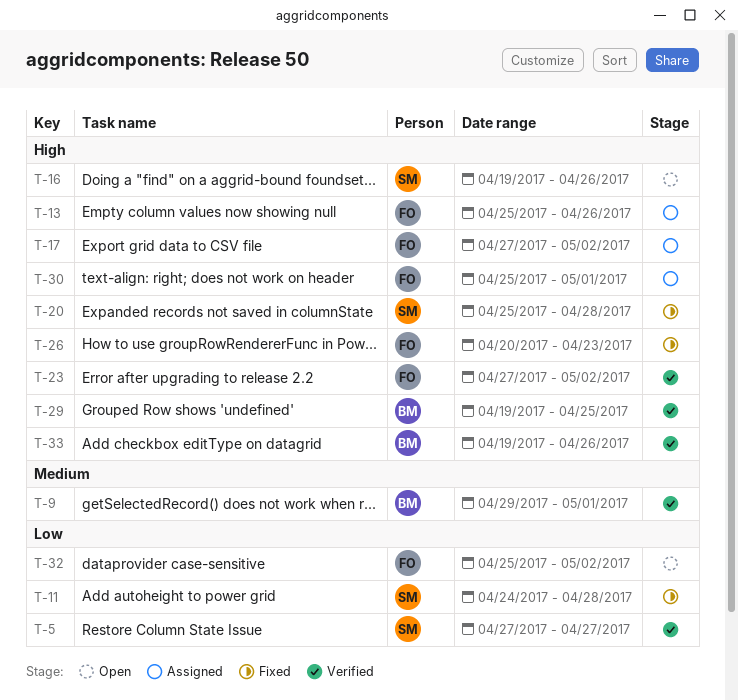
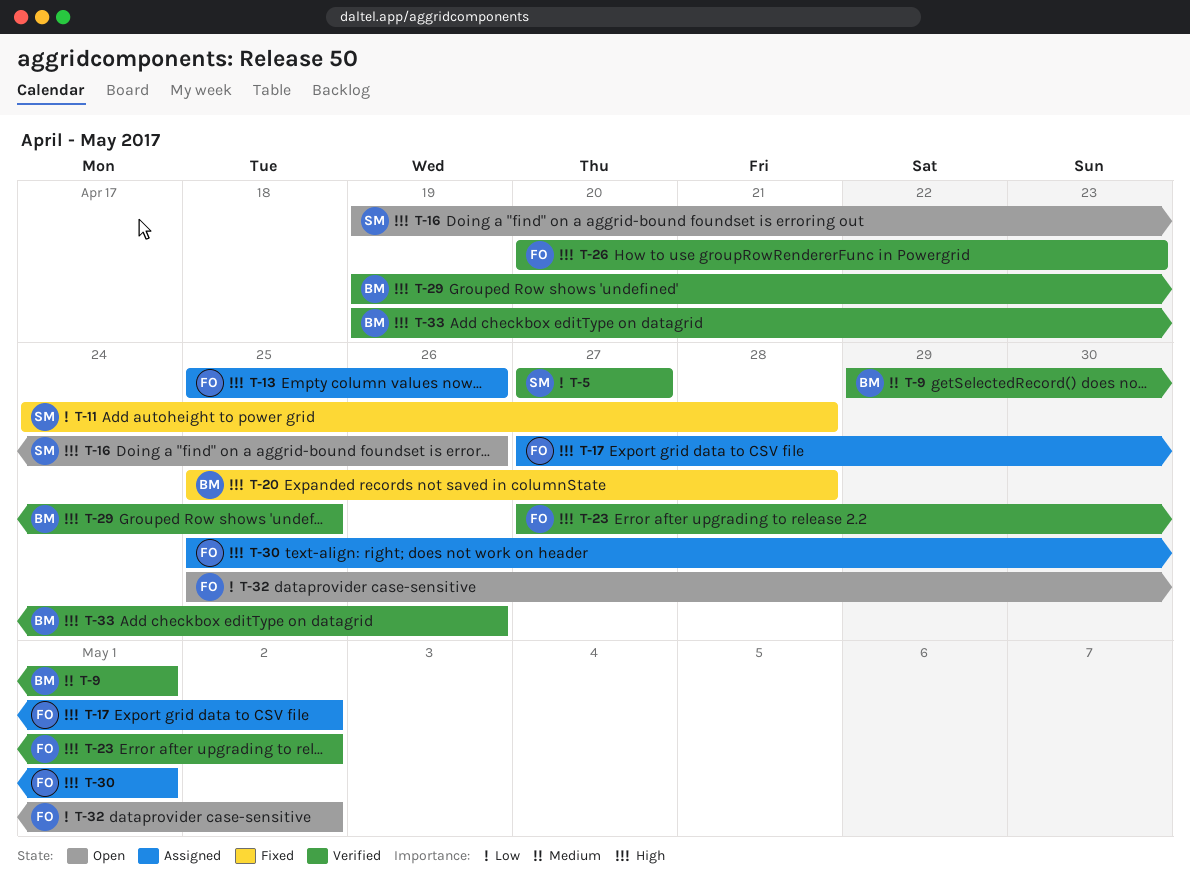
T-20, owner: SM -> BM
T-26, status: Fixed -> Verified

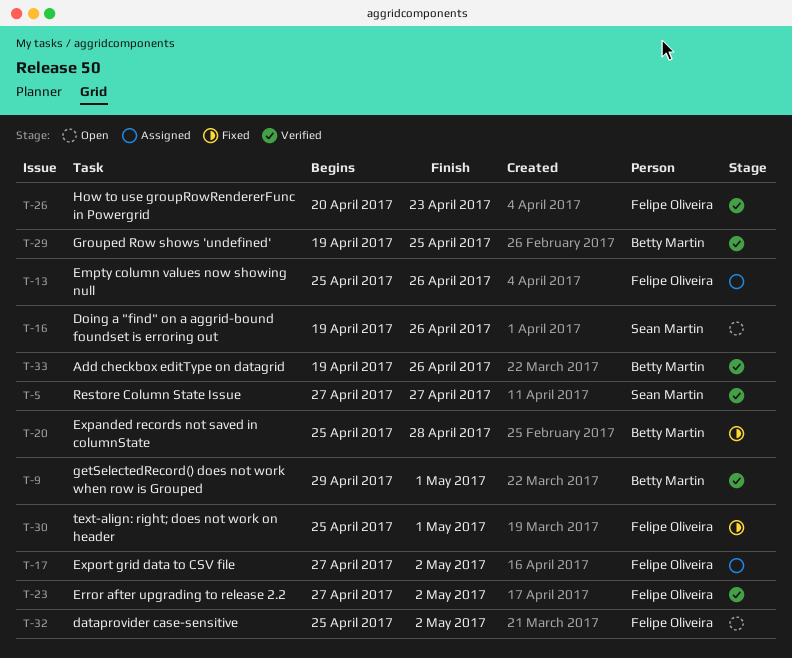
T-11: present -> none
T-30, status: Assigned -> Fixed

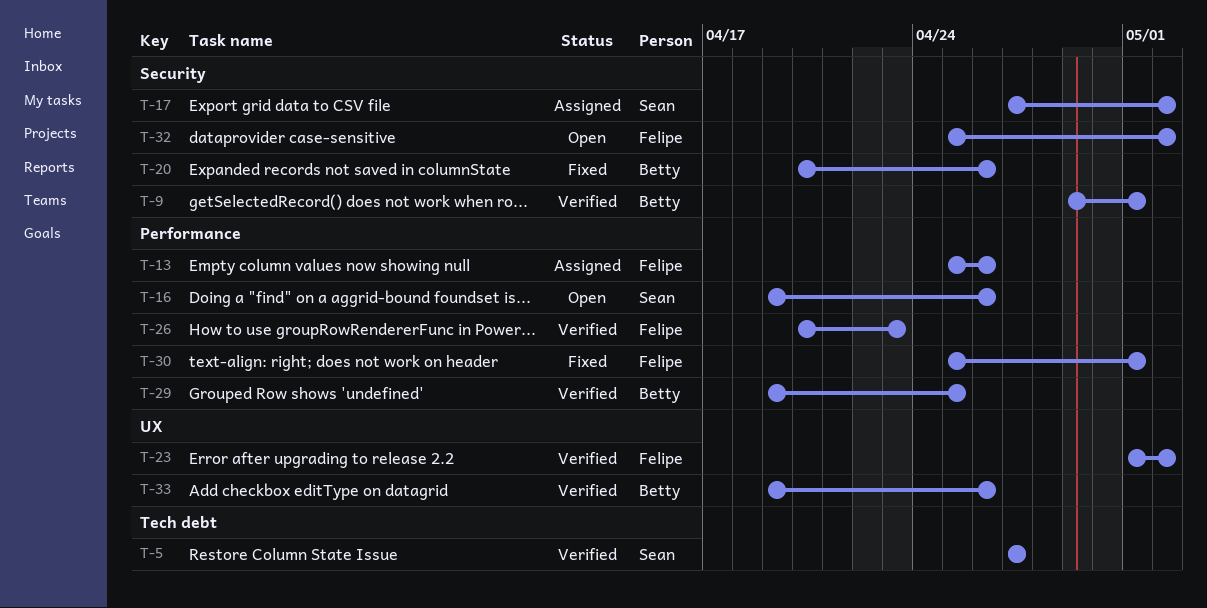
T-17, owner: Felipe Oliveira -> Sean Martin
T-20, start: Apr 25 -> Apr 20
T-20, due: Apr 28 -> Apr 26
T-23, start: Apr 27 -> May 1

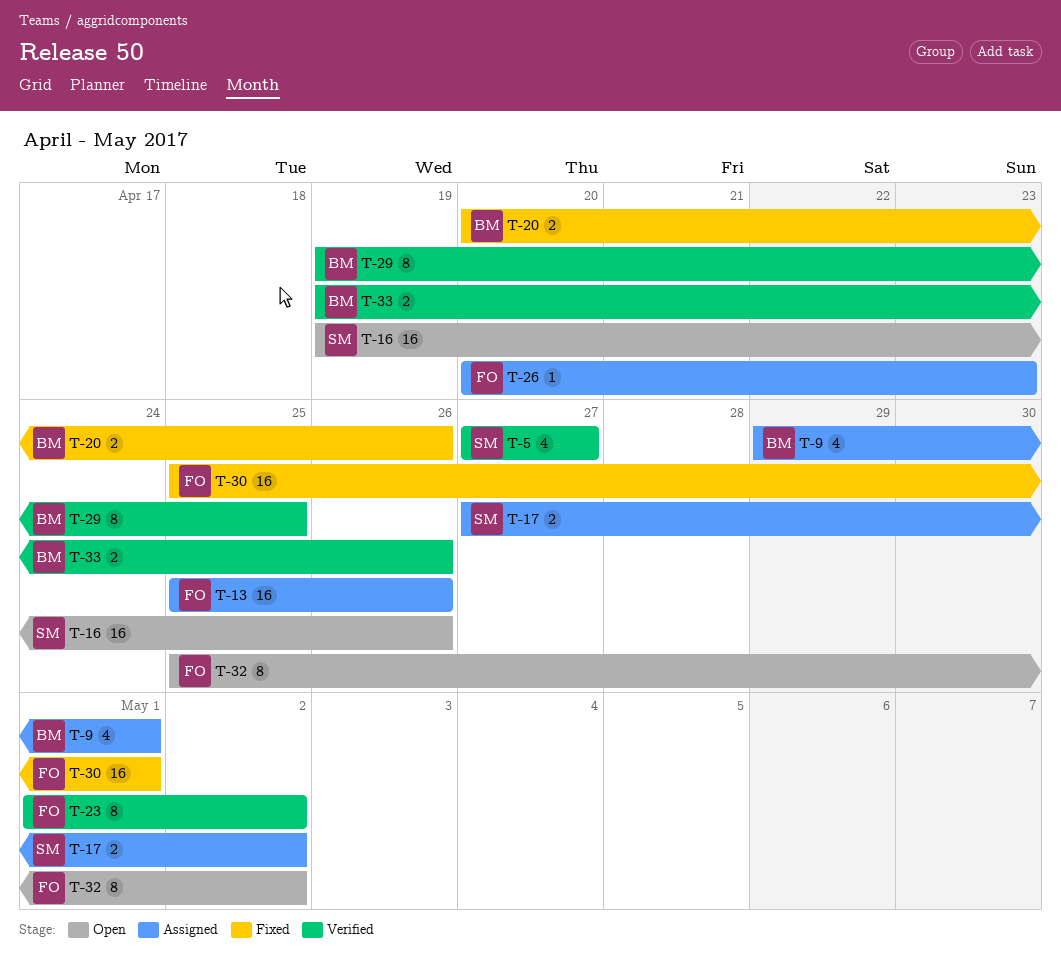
T-9, status: Verified -> Assigned
T-26, status: Verified -> Assigned

